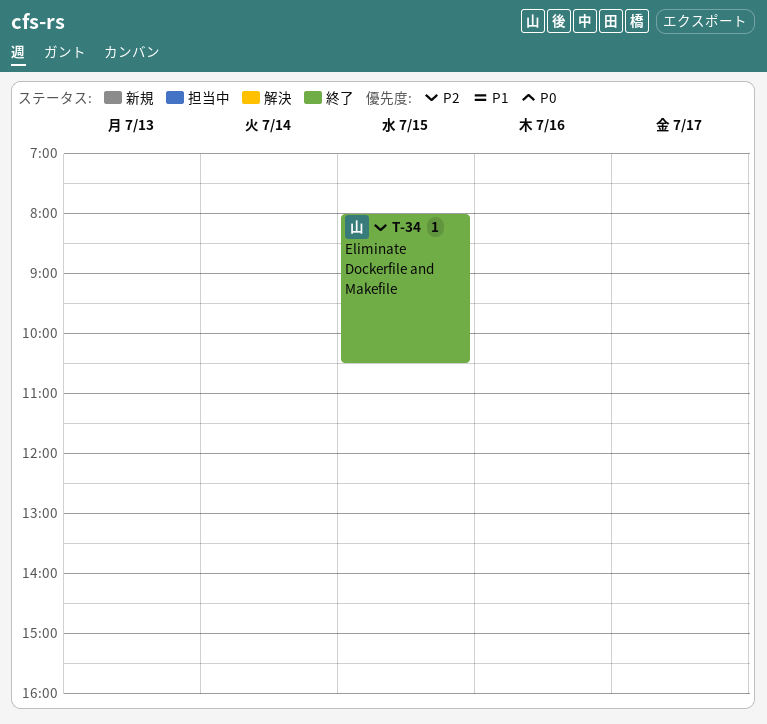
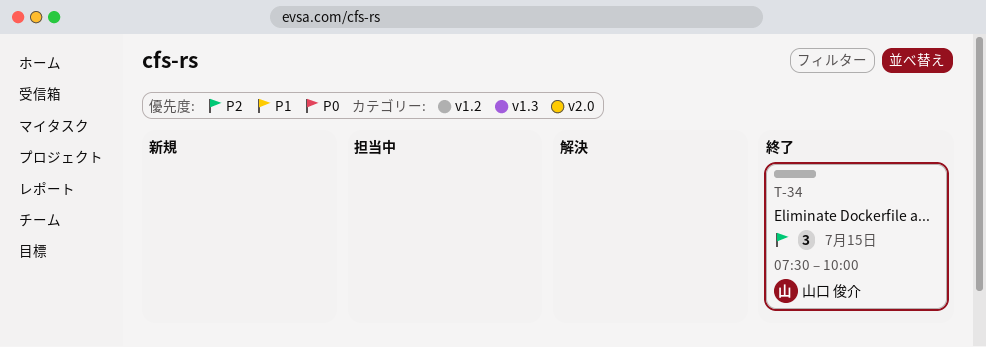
T-34, estimate: 1 -> 3
T-34, begins: 08:00 -> 07:30
T-34, ends: 10:30 -> 10:00

